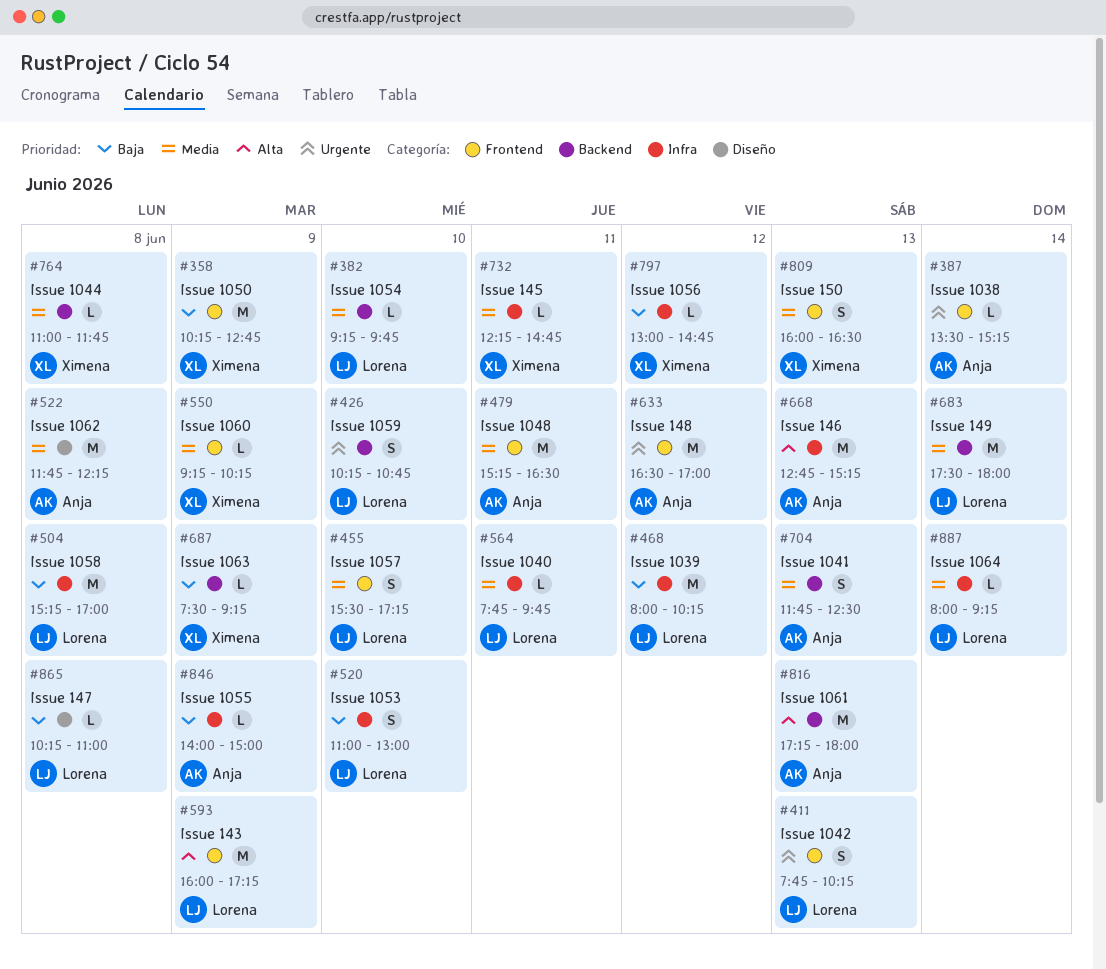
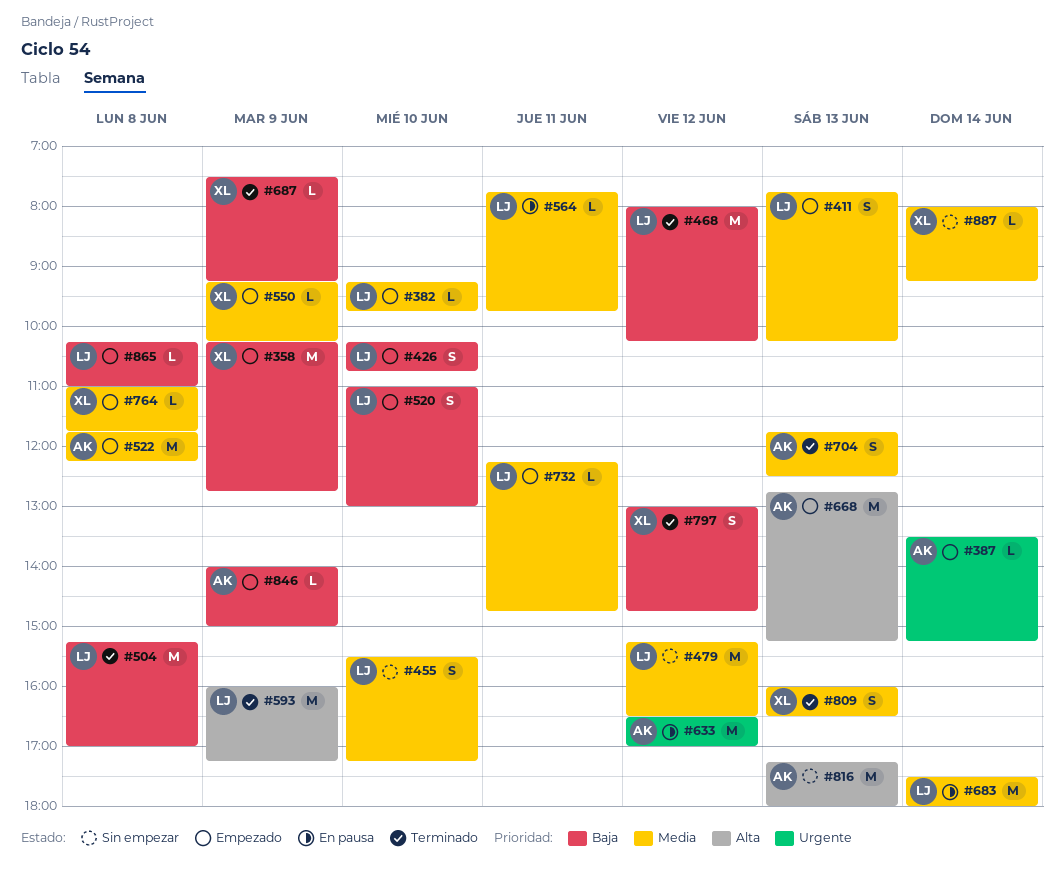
#411, priority: Urgente -> Media
#426, priority: Urgente -> Baja
#479, owner: Anja -> Lorena
#479, day: Jun 11 -> Jun 12
#732, owner: Ximena -> Lorena
#797, estimate: L -> S
#887, owner: Lorena -> Ximena

